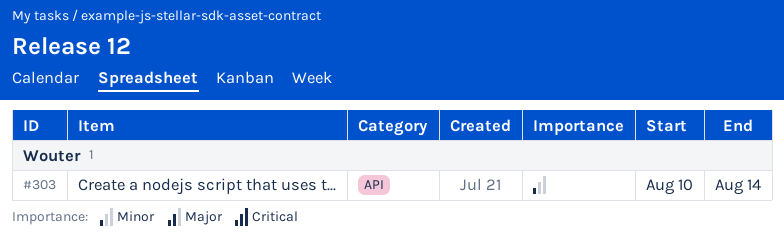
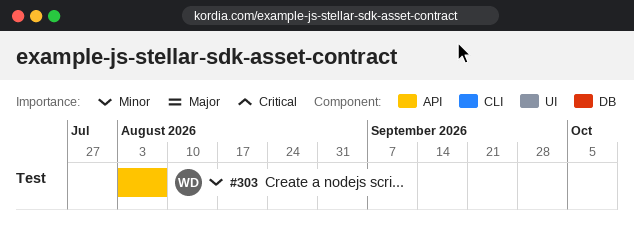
#303, start: Aug 10 -> Aug 3
#303, due: Aug 14 -> Aug 7

